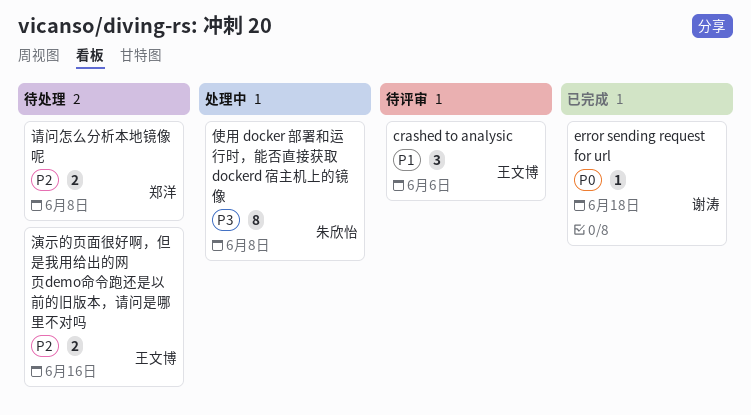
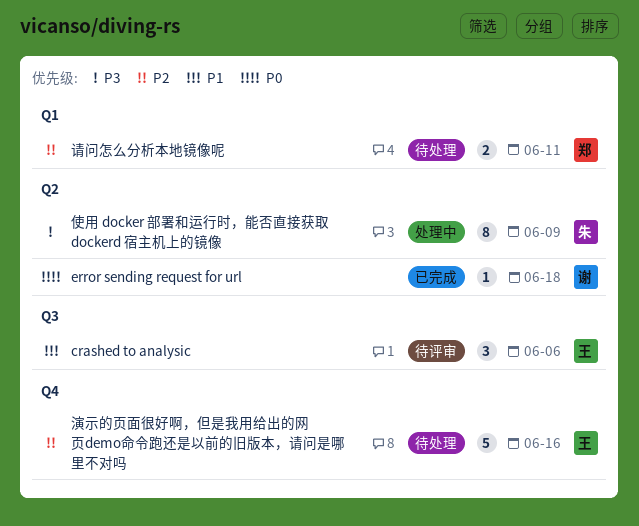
使用 docker 部署和运行时，能否直接获取 dockerd 宿主机上的镜像, due: Jun 8 -> Jun 9
演示的页面很好啊，但是我用给出的网页demo命令跑还是以前的旧版本，请问是哪里不对吗, estimate: 2 -> 5
请问怎么分析本地镜像呢, due: Jun 8 -> Jun 11

